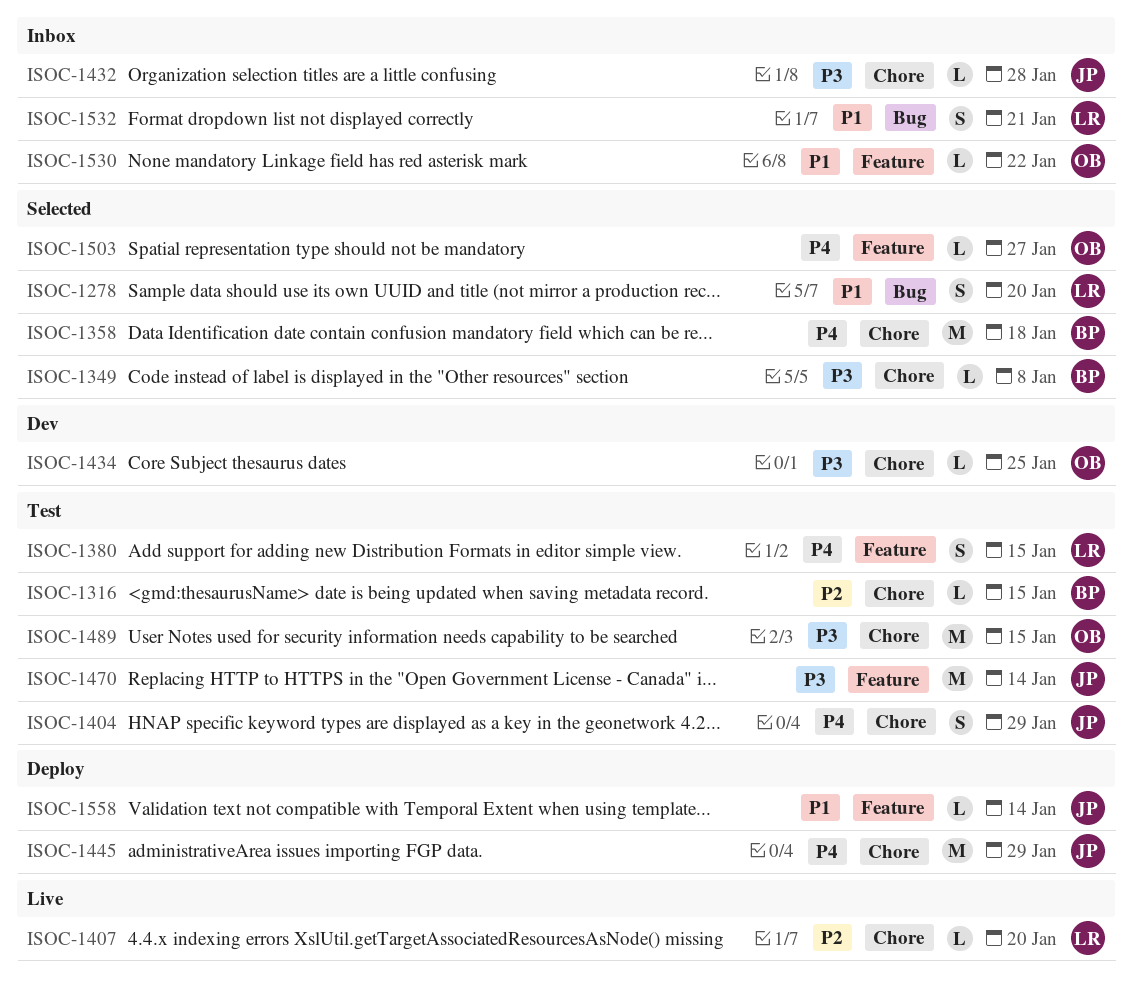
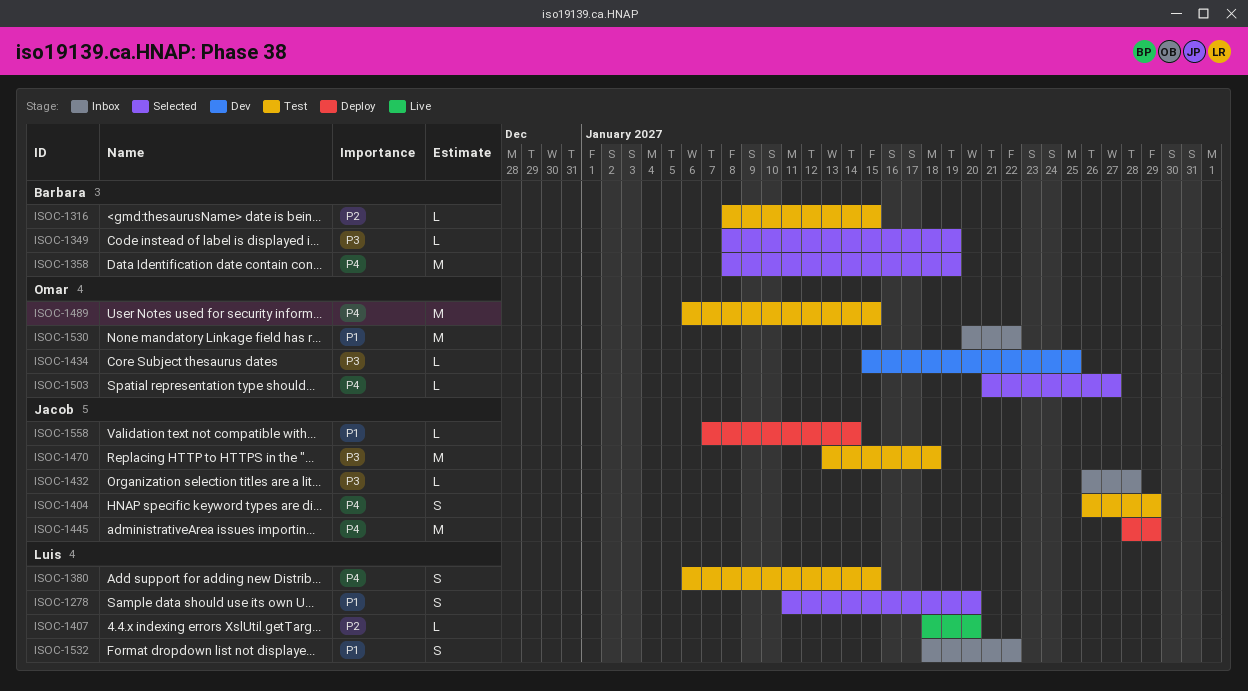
ISOC-1349, due: Jan 8 -> Jan 19
ISOC-1358, due: Jan 18 -> Jan 19
ISOC-1470, due: Jan 14 -> Jan 18
ISOC-1489, priority: P3 -> P4
ISOC-1530, estimate: L -> M
ISOC-1532, due: Jan 21 -> Jan 22

